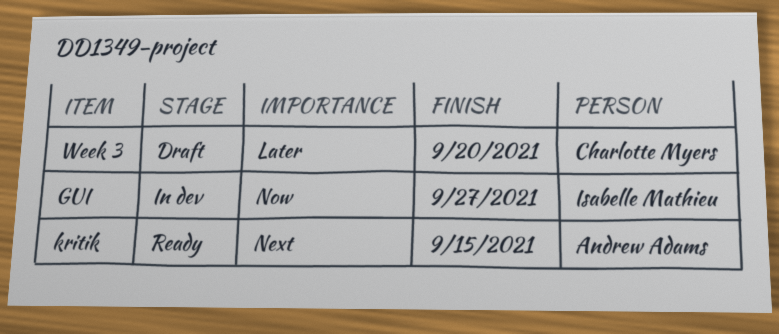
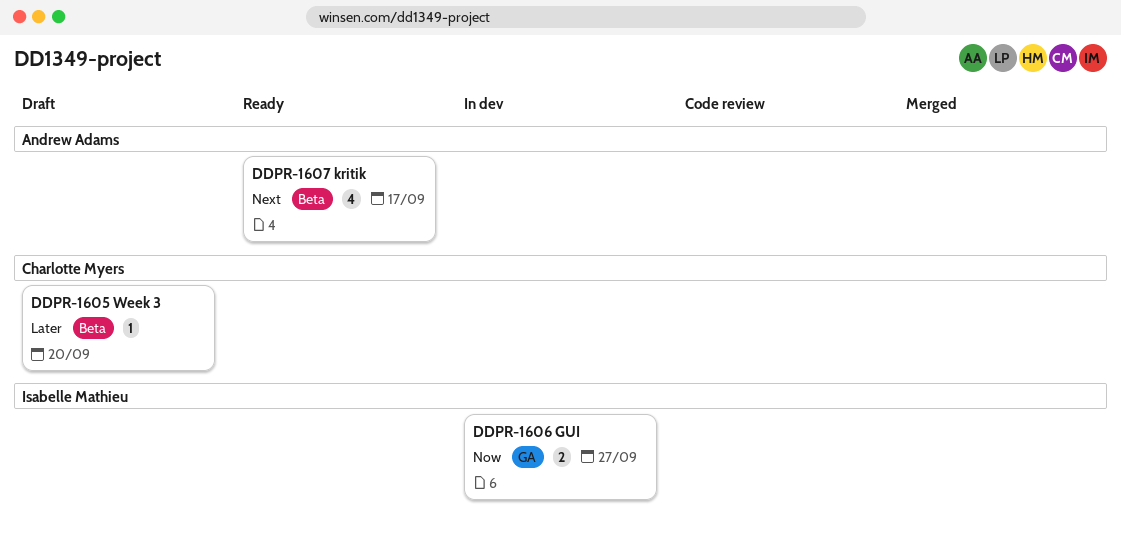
kritik, due: Sep 15 -> Sep 17

